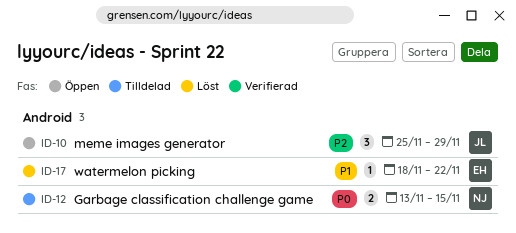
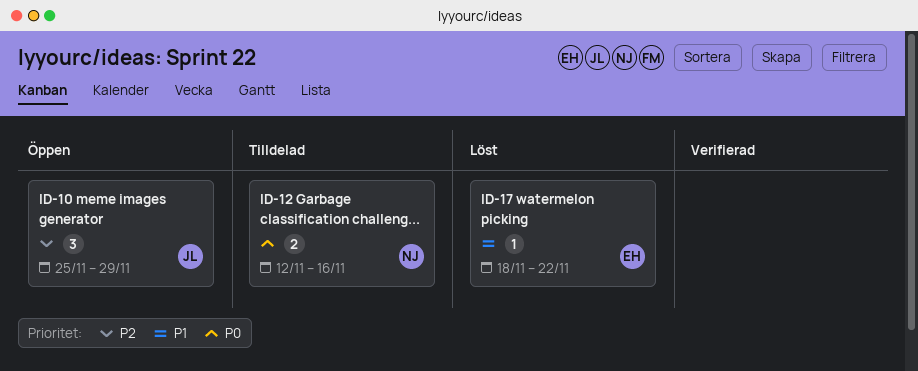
ID-12, start: Nov 13 -> Nov 12
ID-12, due: Nov 15 -> Nov 16

